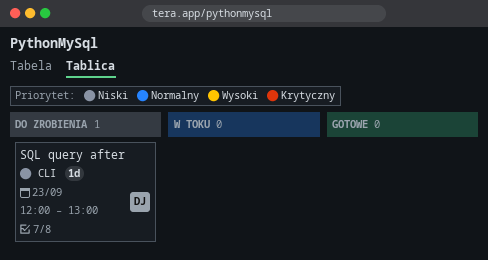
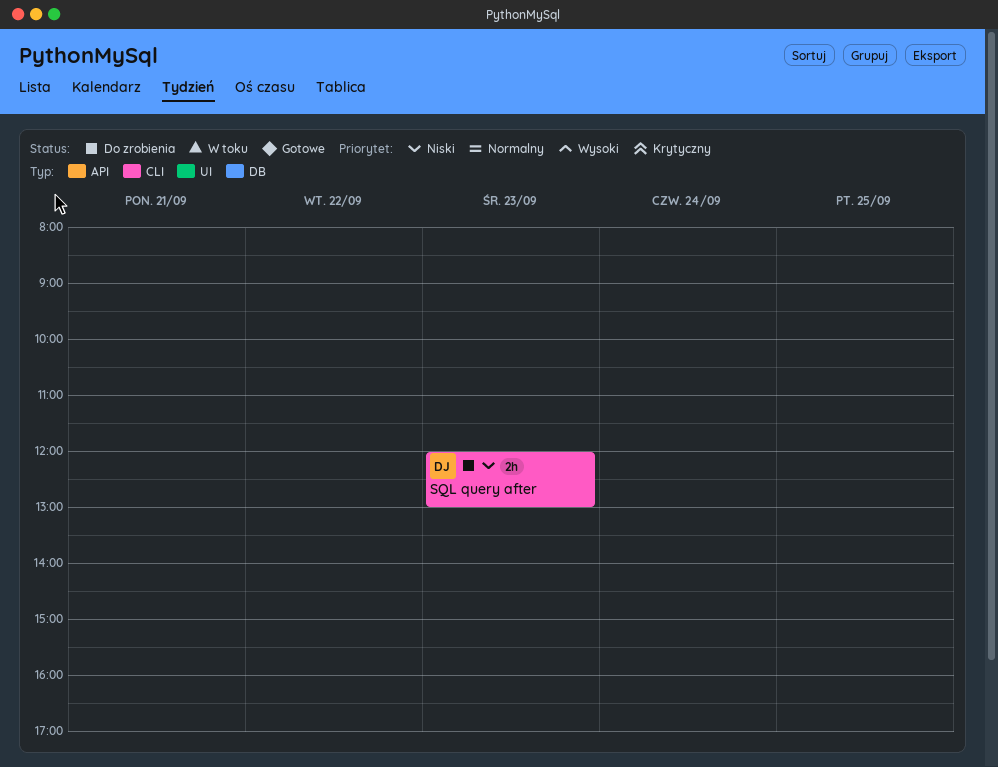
SQL query after, estimate: 1d -> 2h

